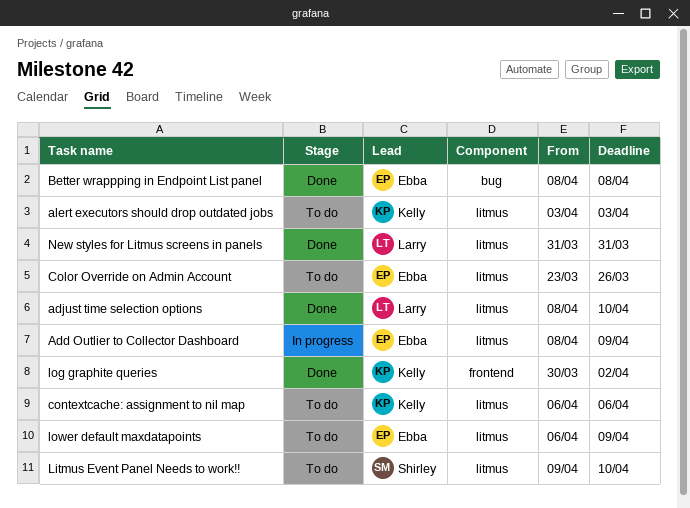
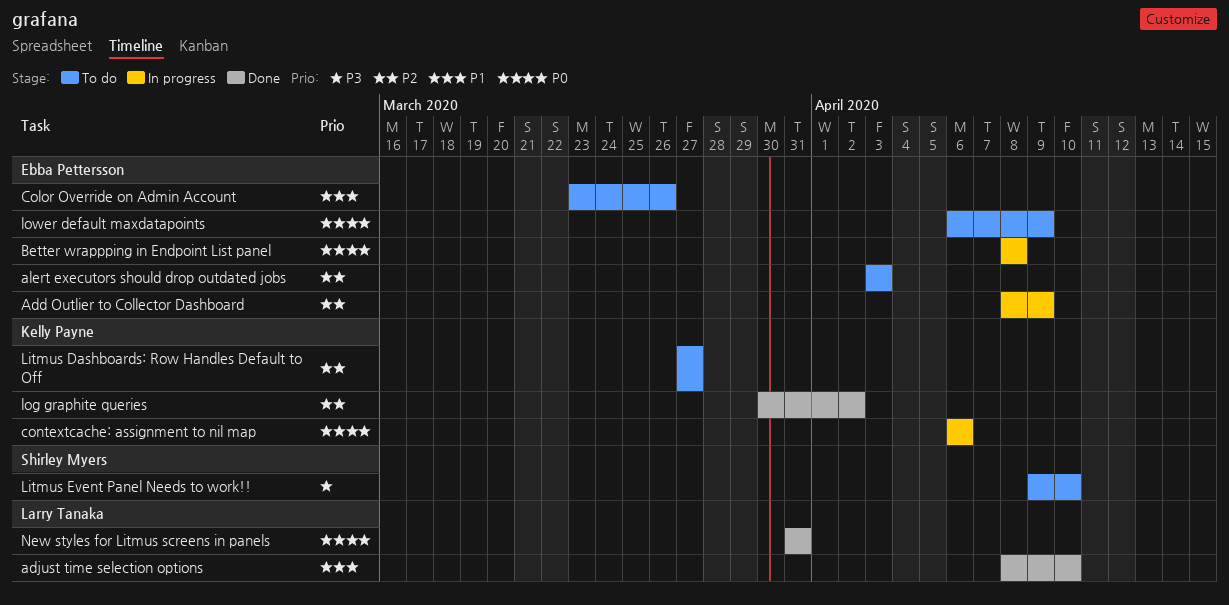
alert executors should drop outdated jobs, owner: Kelly Payne -> Ebba Pettersson
Better wrappping in Endpoint List panel, status: Done -> In progress
contextcache: assignment to nil map, status: To do -> In progress
Litmus Dashboards: Row Handles Default to Off: none -> present

